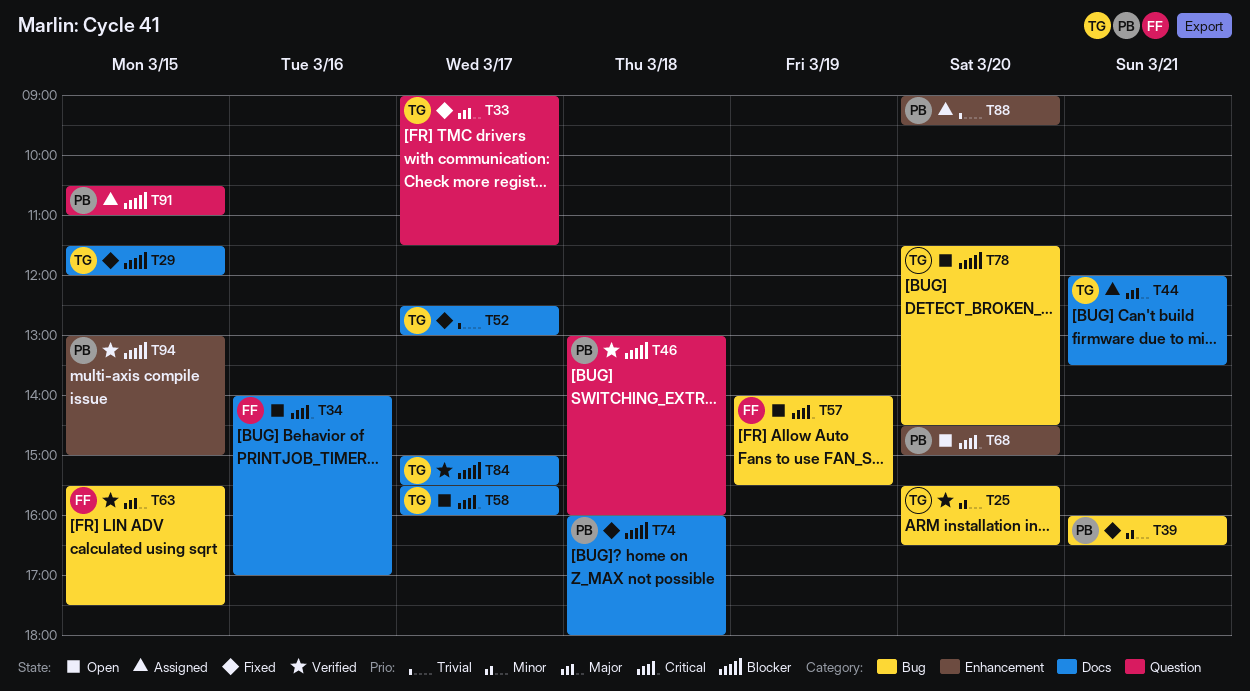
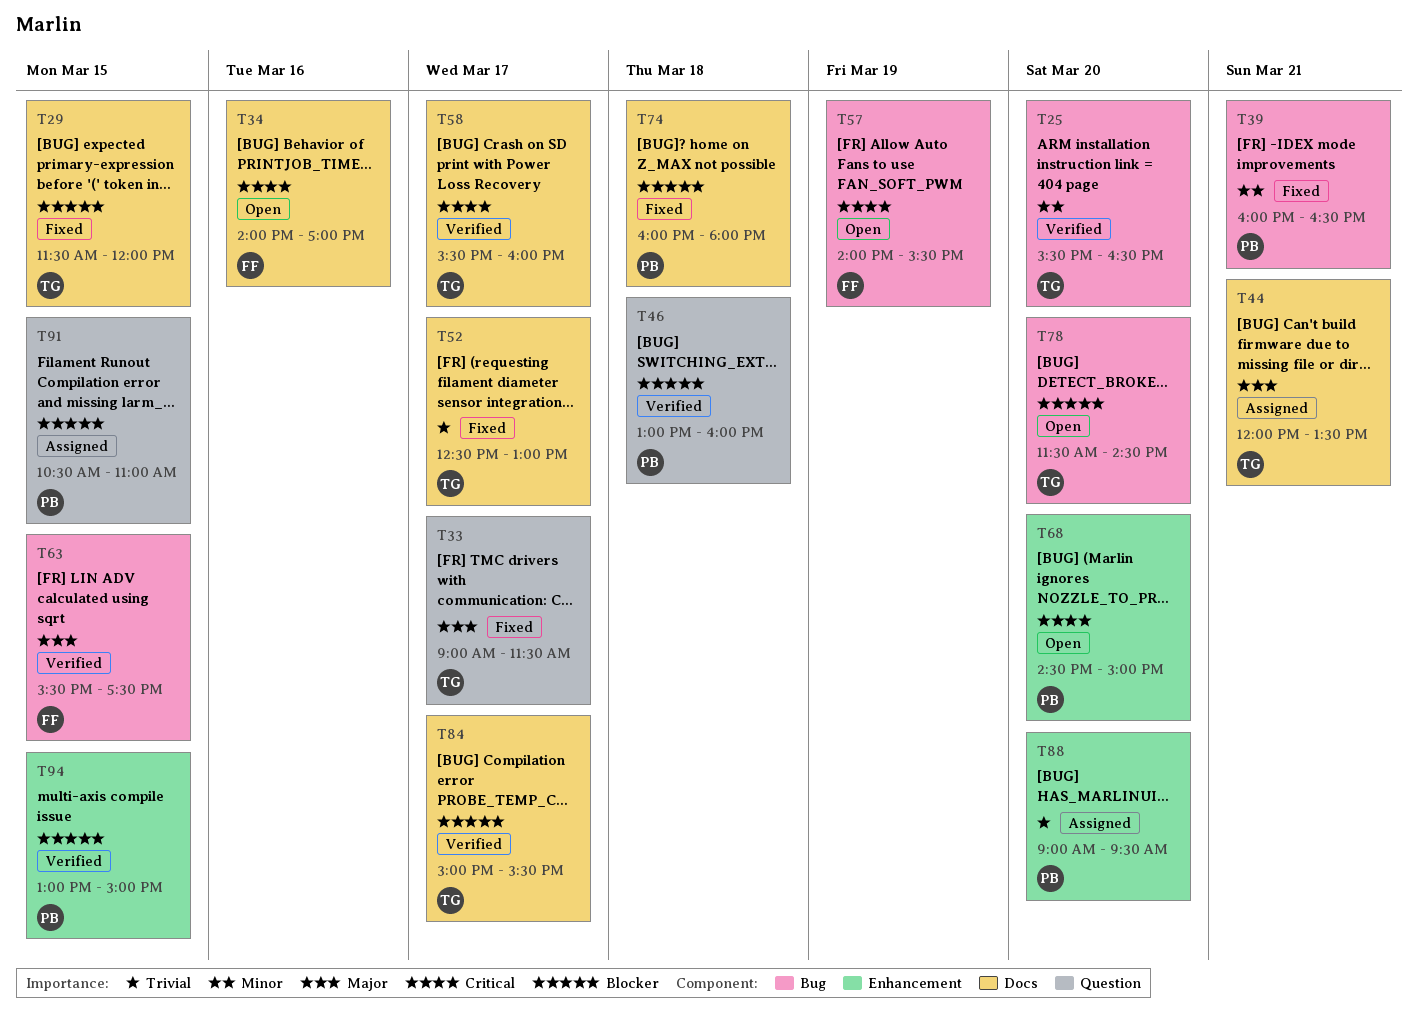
T58, status: Open -> Verified

